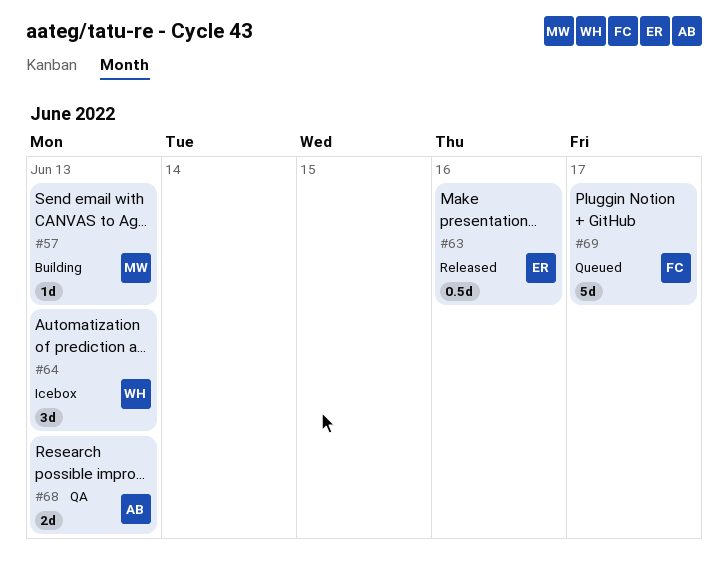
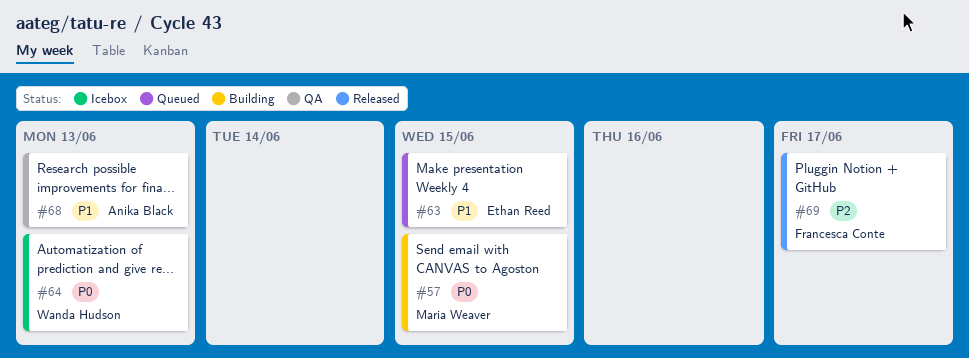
#57, due: Jun 13 -> Jun 15
#63, status: Released -> Queued
#63, due: Jun 16 -> Jun 15
#69, status: Queued -> Released

